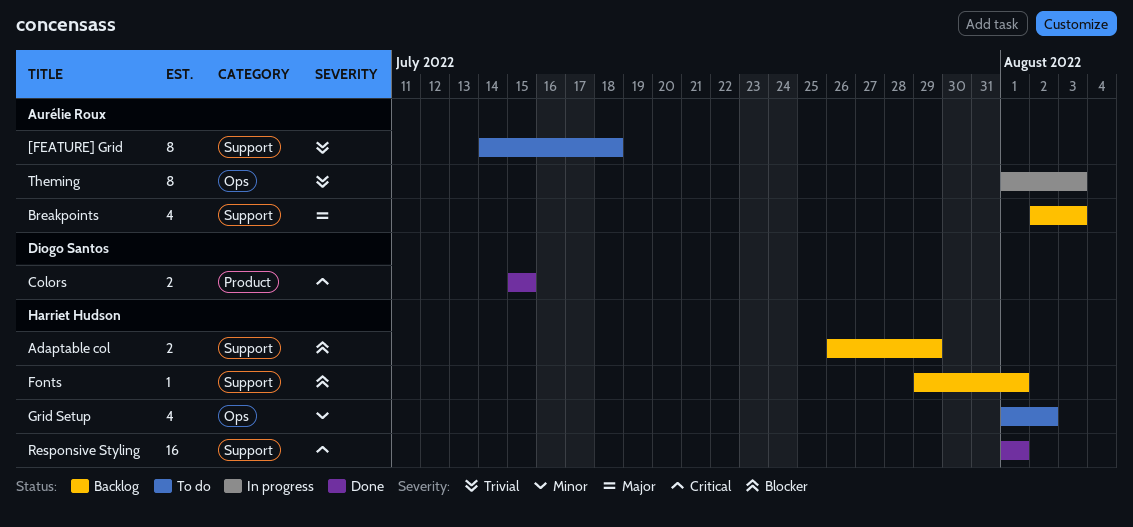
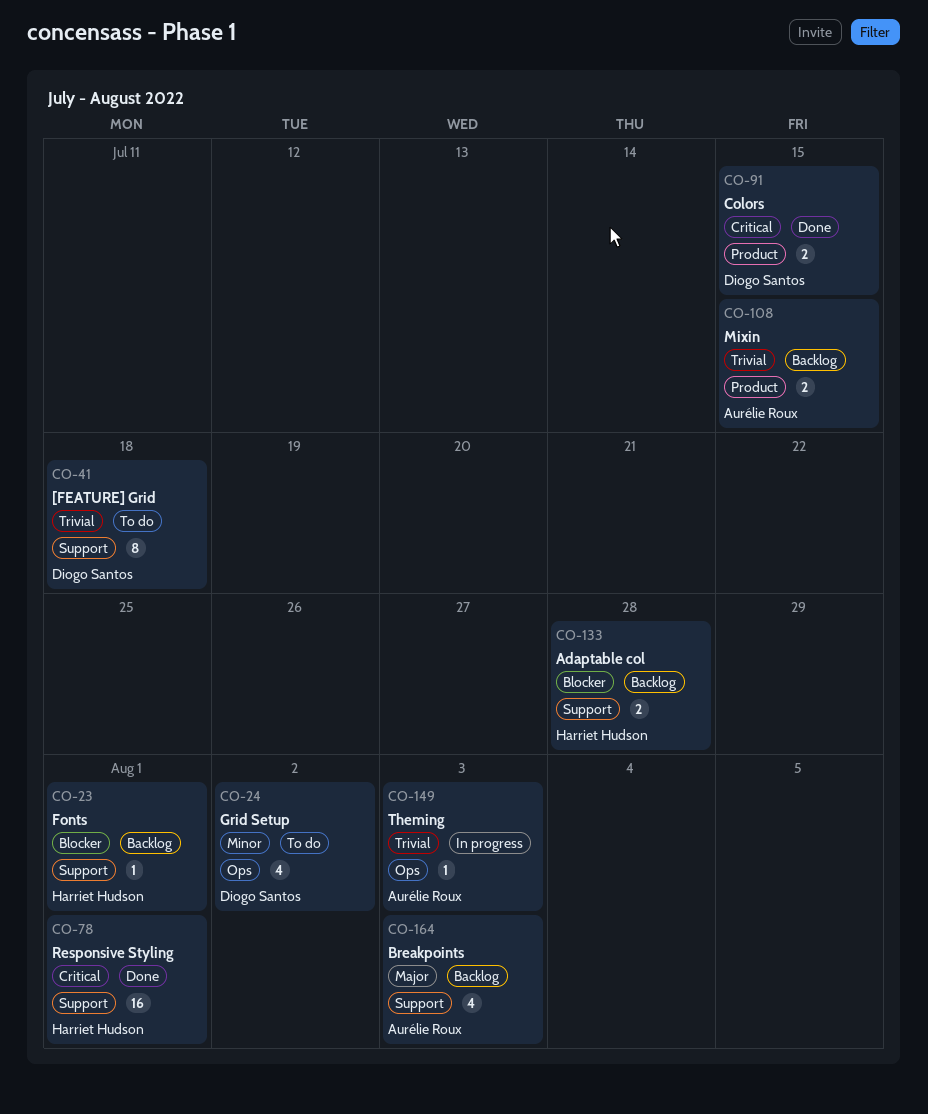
[FEATURE] Grid, owner: Aurélie Roux -> Diogo Santos
Adaptable col, due: Jul 29 -> Jul 28
Grid Setup, owner: Harriet Hudson -> Diogo Santos
Mixin: none -> present
Theming, estimate: 8 -> 1

